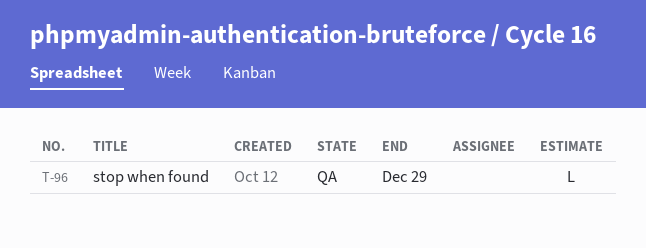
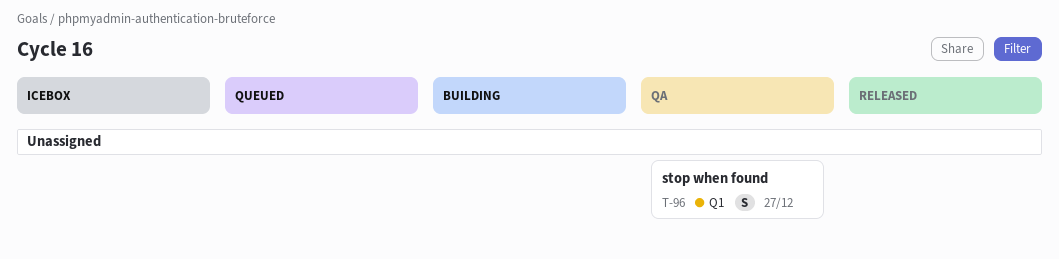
T-96, estimate: L -> S
T-96, due: Dec 29 -> Dec 27

